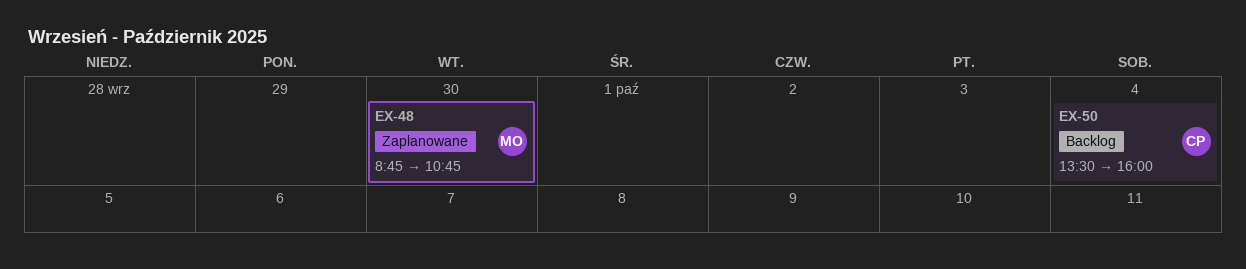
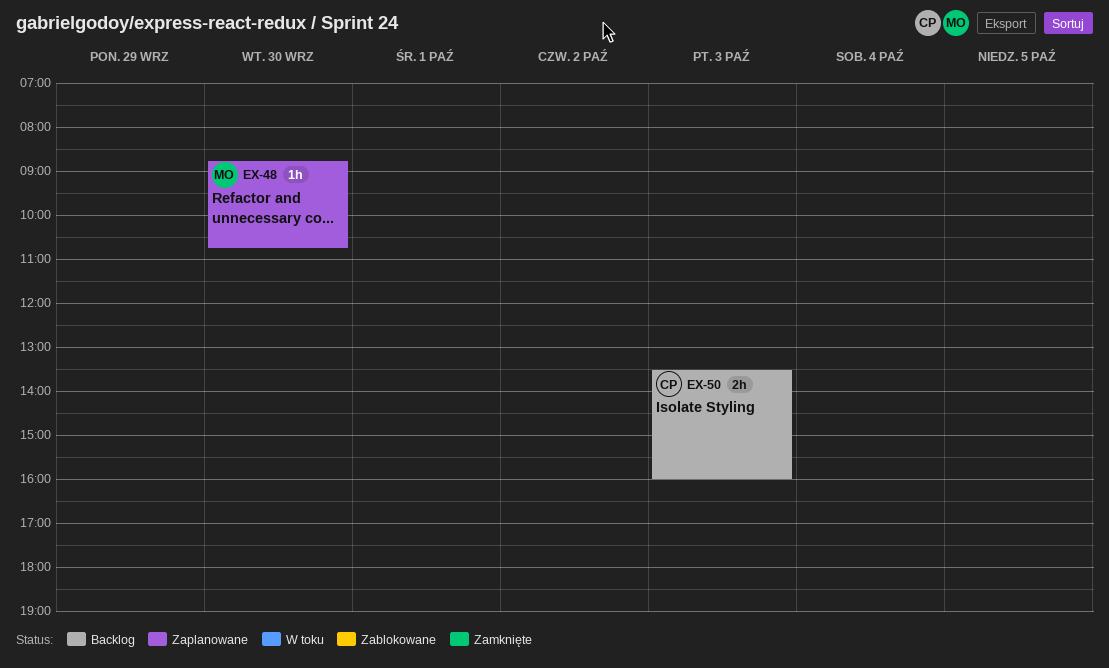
EX-50, day: Oct 4 -> Oct 3

